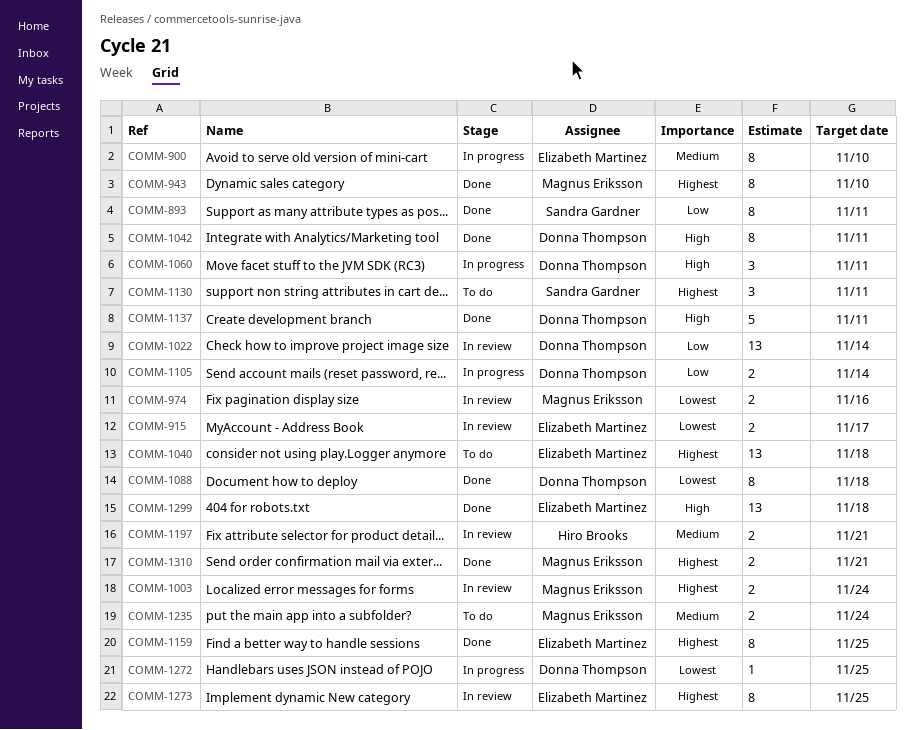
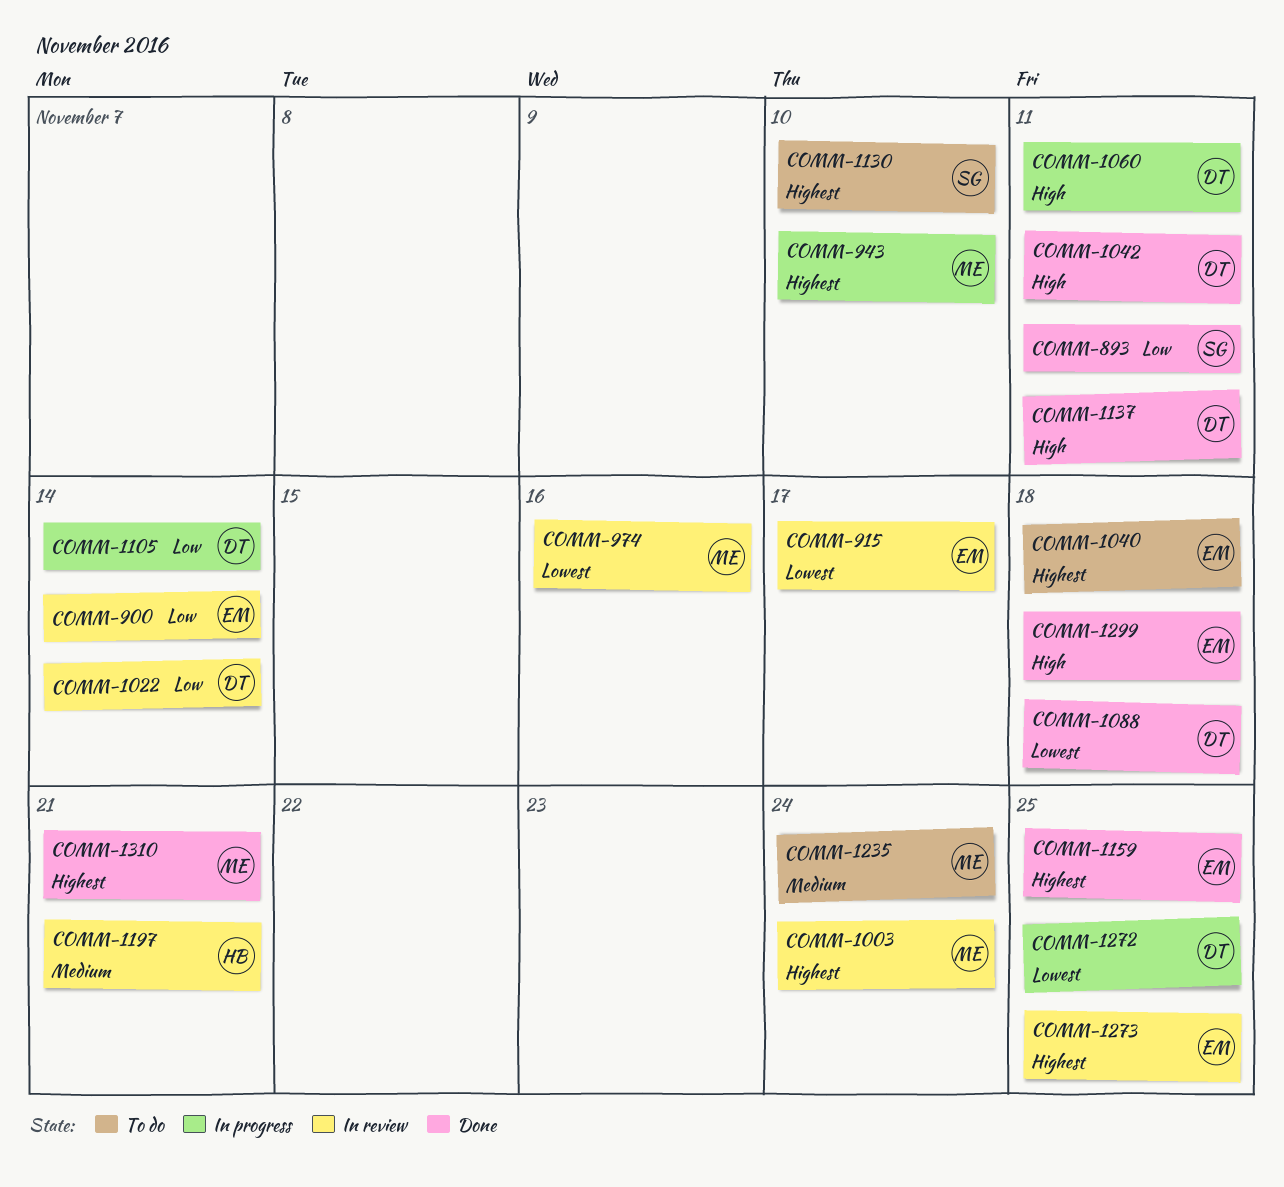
COMM-900, status: In progress -> In review
COMM-900, priority: Medium -> Low
COMM-900, due: Nov 10 -> Nov 14
COMM-943, status: Done -> In progress
COMM-1130, due: Nov 11 -> Nov 10

